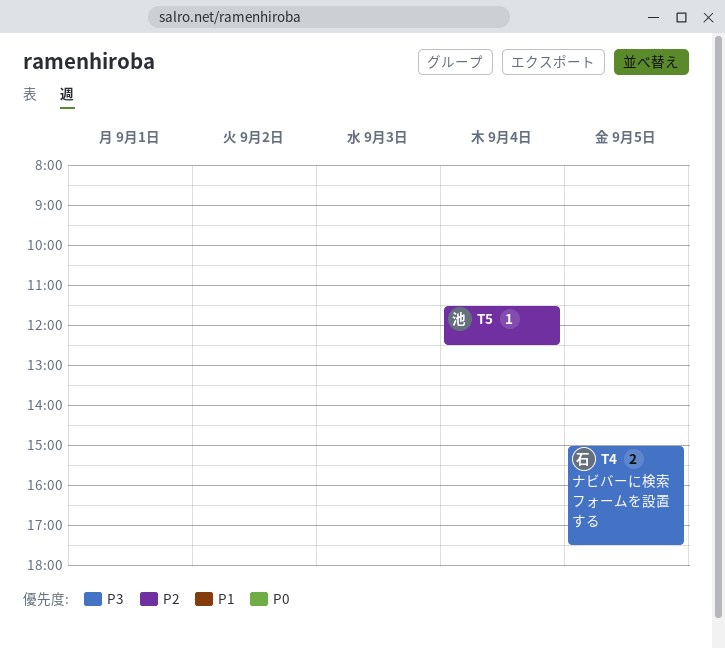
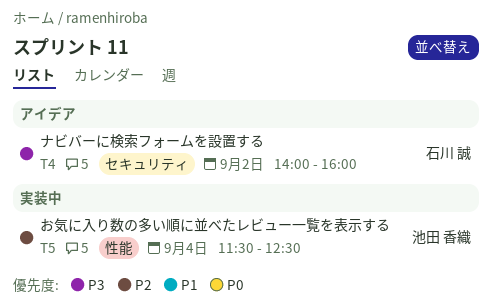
T4, day: Sep 5 -> Sep 2
T4, begins: 15:00 -> 14:00
T4, ends: 17:30 -> 16:00

